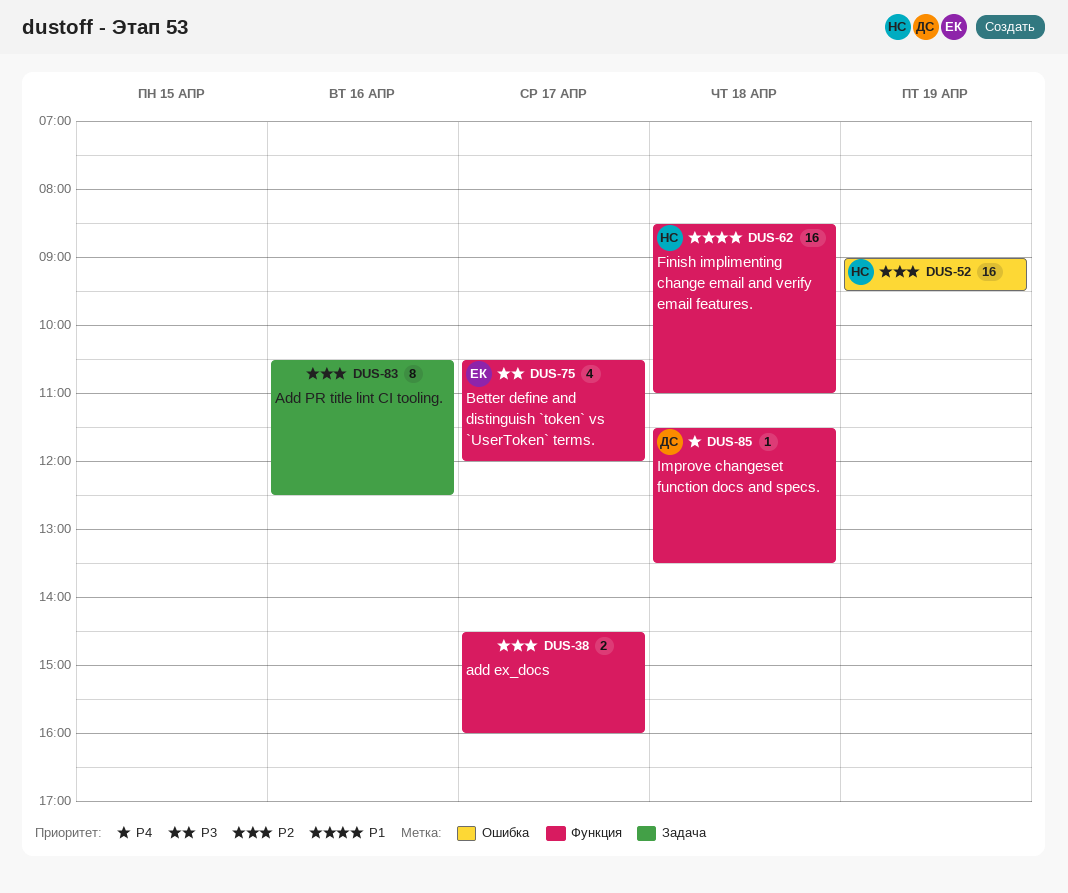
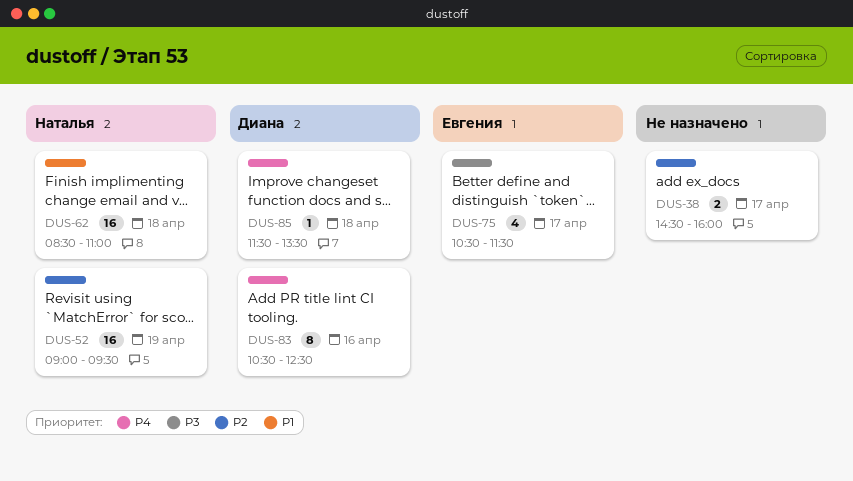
DUS-75, ends: 12:00 -> 11:30
DUS-83, owner: none -> Диана
DUS-83, priority: P2 -> P4

